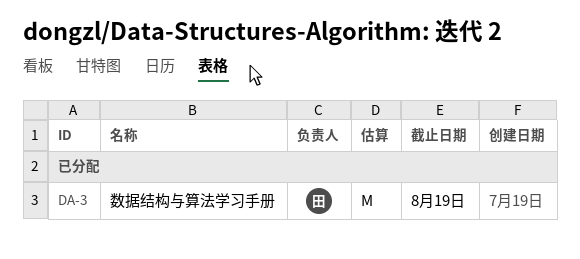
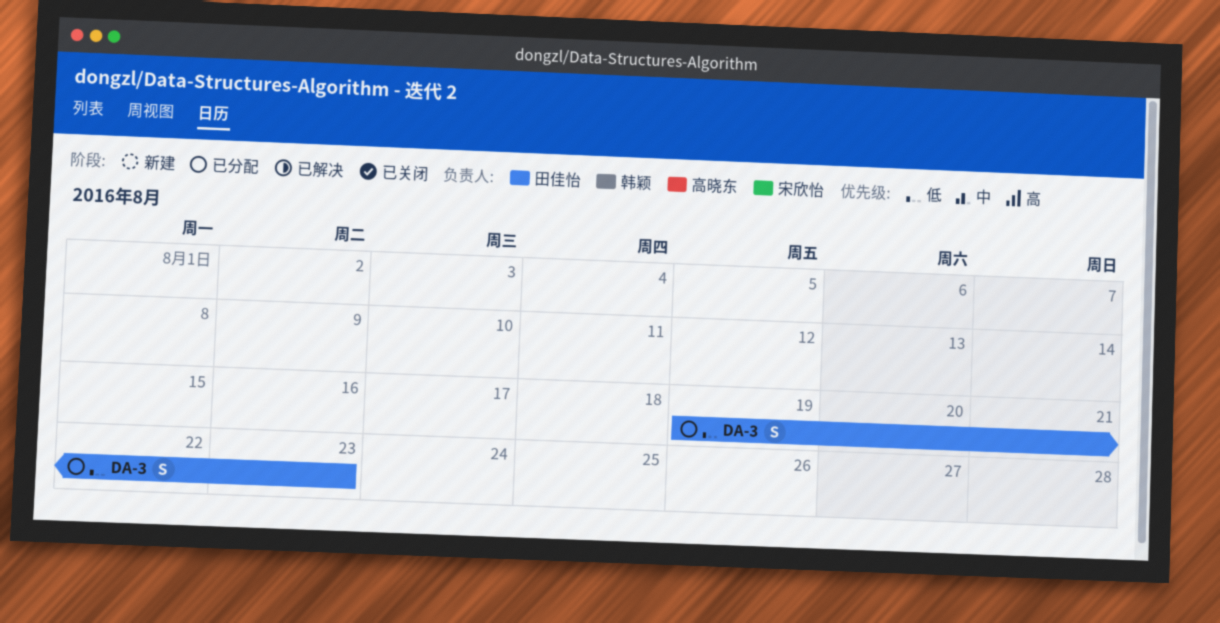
DA-3, estimate: M -> S
DA-3, due: Aug 19 -> Aug 23

